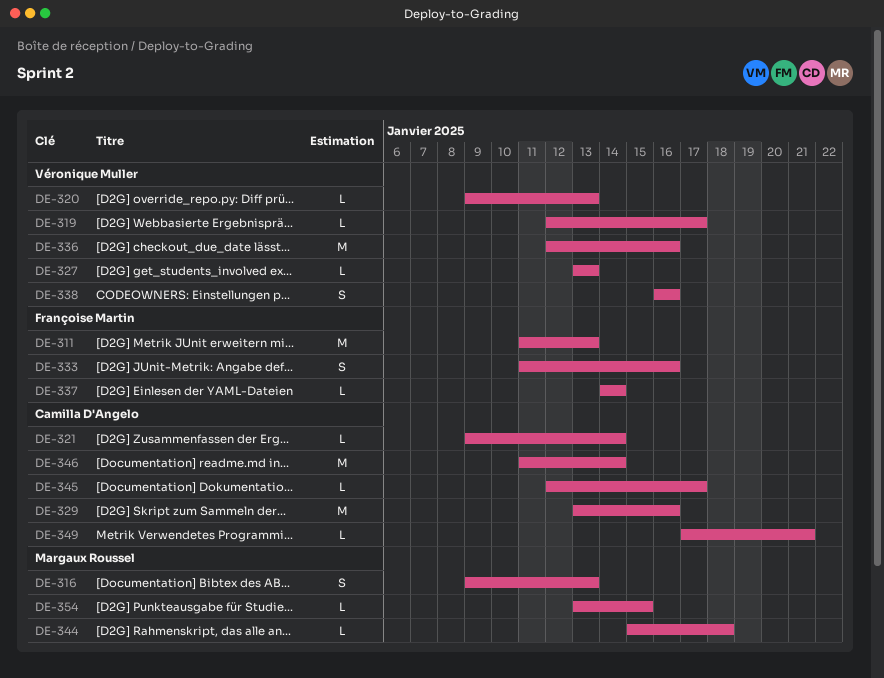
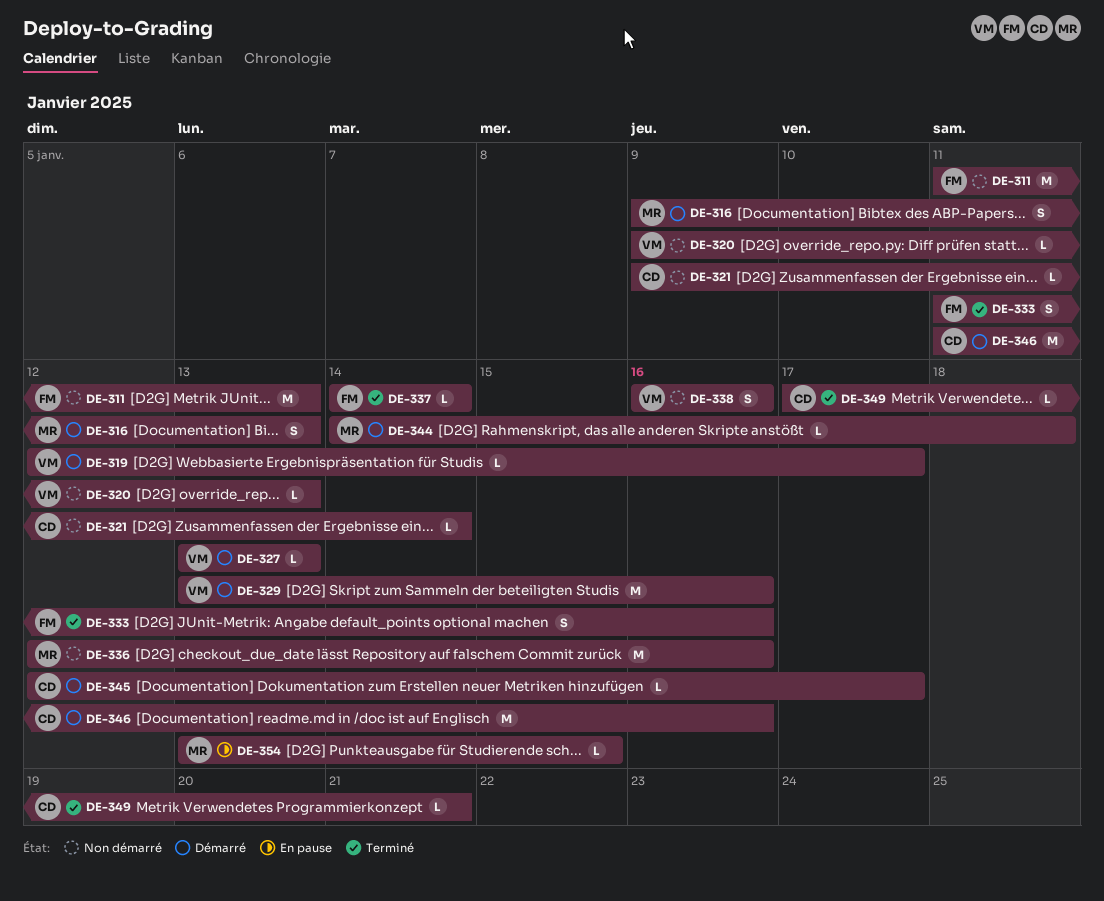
DE-329, owner: Camilla D'Angelo -> Véronique Muller
DE-336, owner: Véronique Muller -> Margaux Roussel
DE-344, start: Jan 15 -> Jan 14
DE-346, due: Jan 14 -> Jan 16

